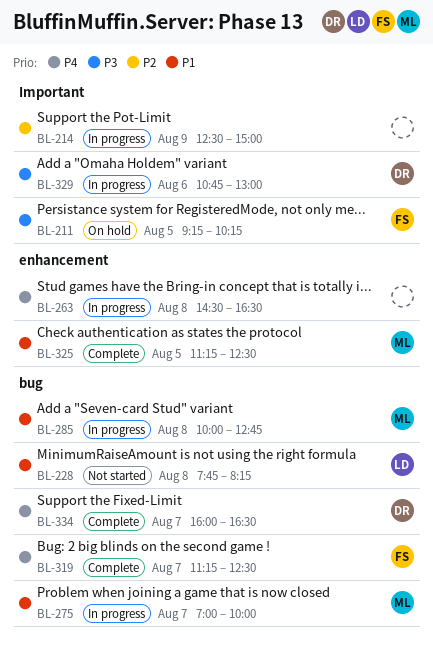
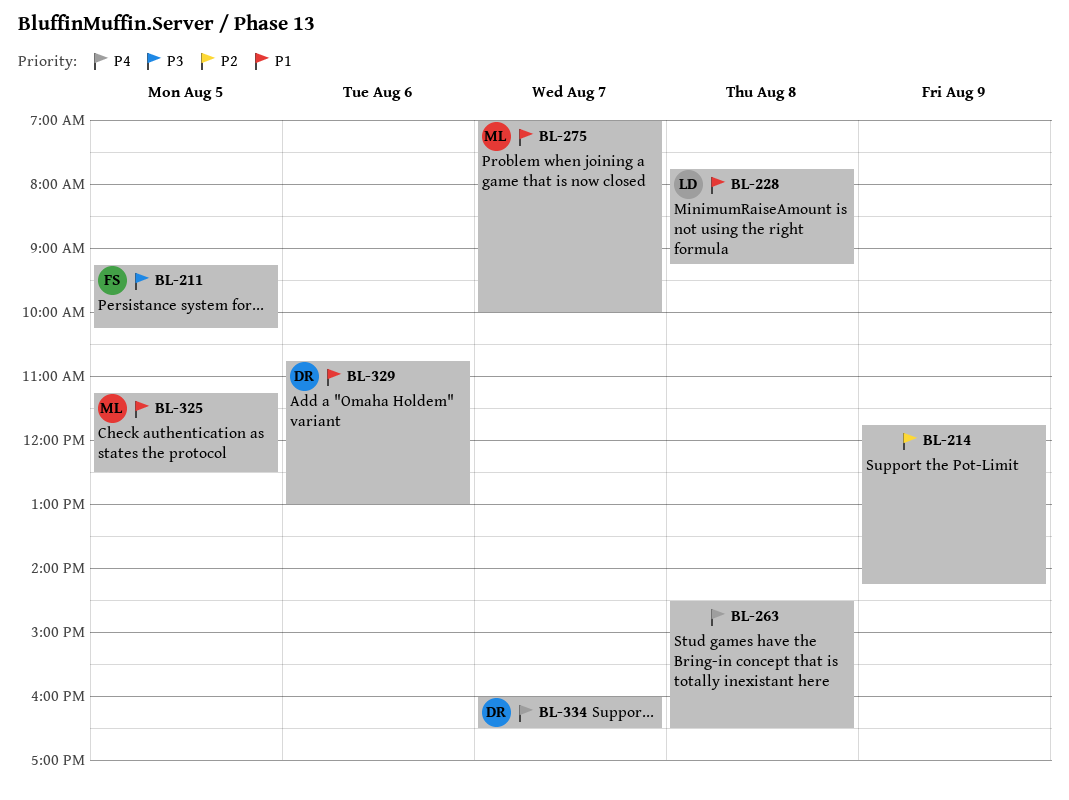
BL-214, begins: 12:30 -> 11:45
BL-214, ends: 15:00 -> 14:15
BL-228, ends: 08:15 -> 09:15
BL-285: present -> none
BL-319: present -> none
BL-329, priority: P3 -> P1

